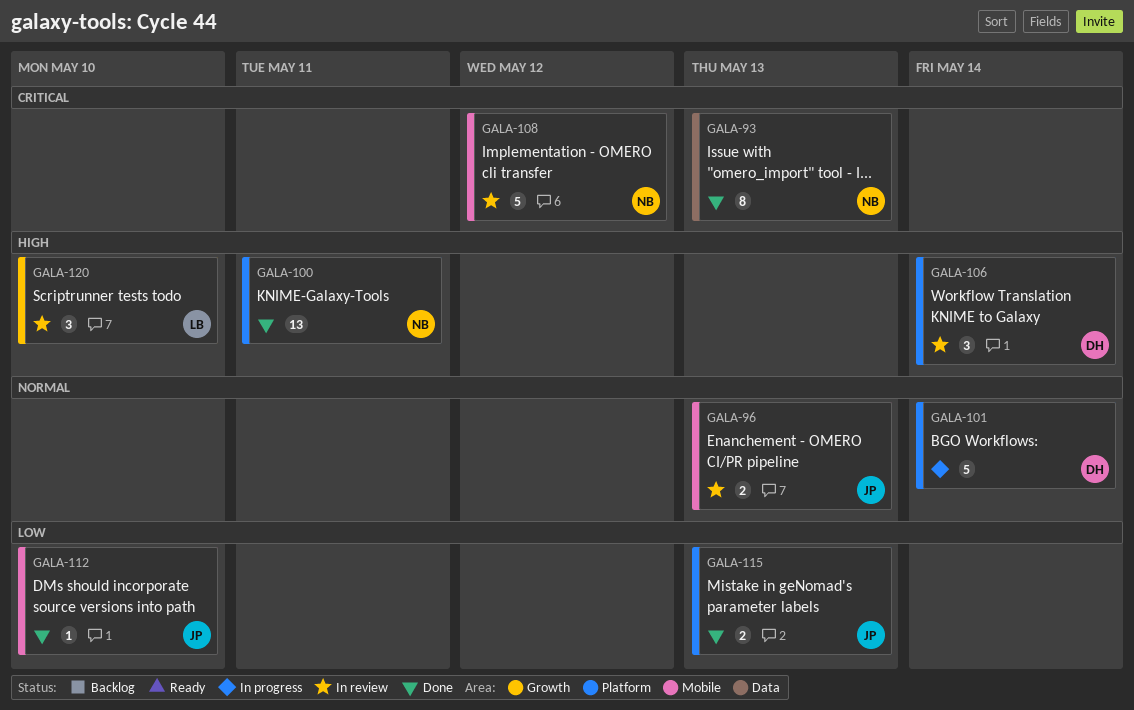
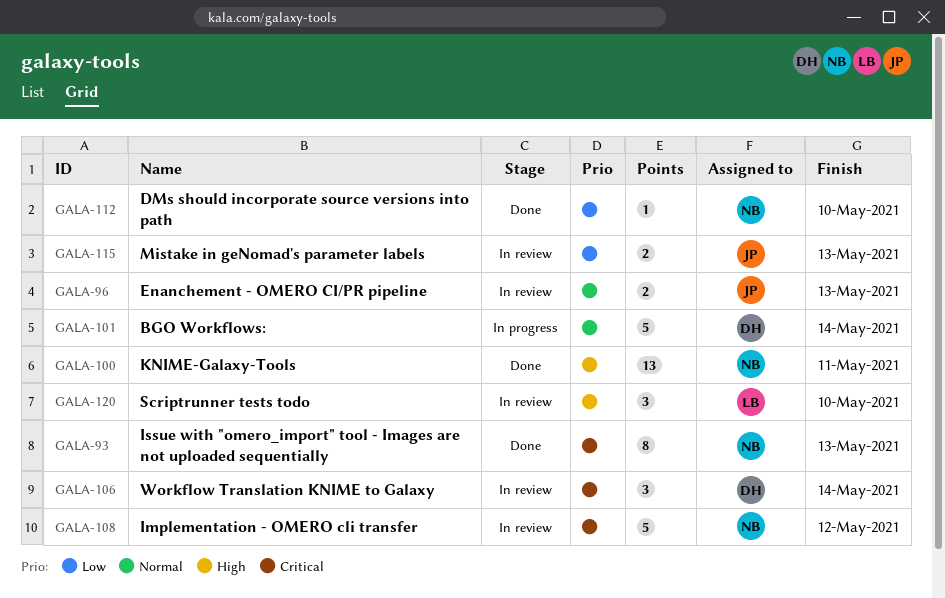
GALA-106, priority: High -> Critical
GALA-112, owner: JP -> NB
GALA-115, status: Done -> In review

